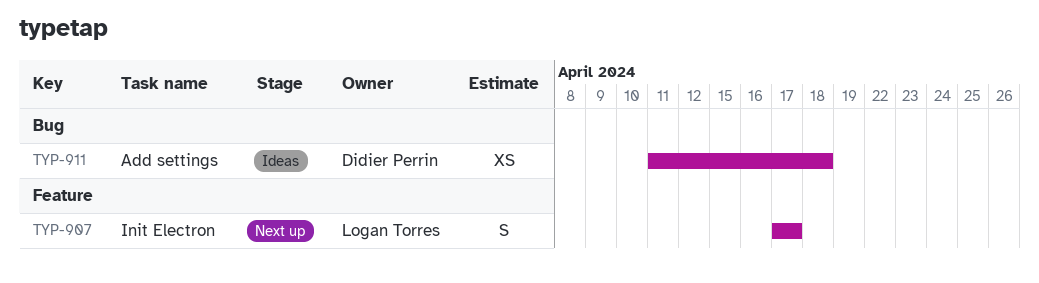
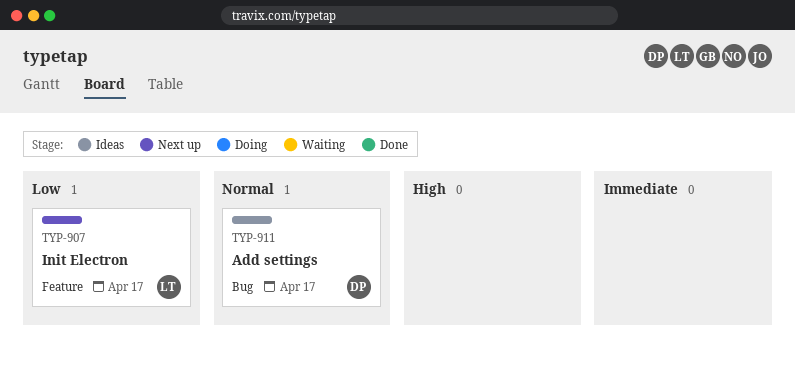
TYP-911, due: Apr 18 -> Apr 17

